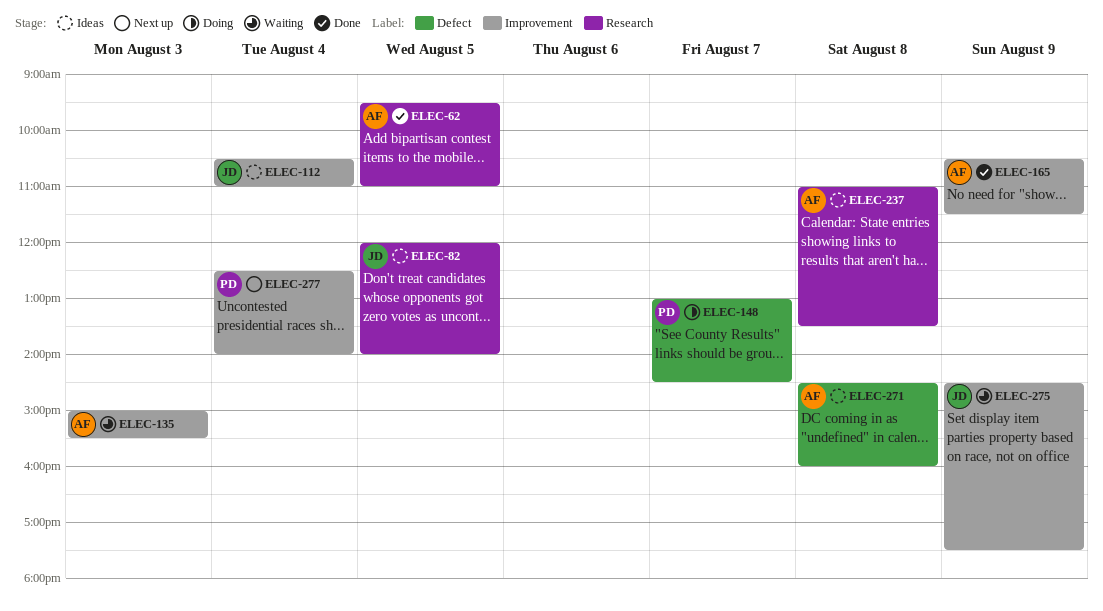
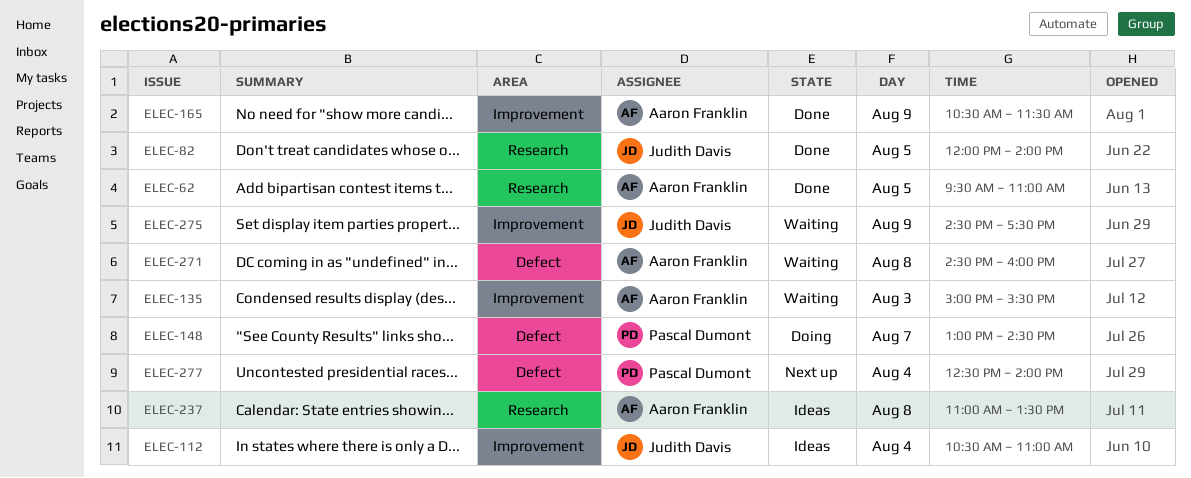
ELEC-82, status: Ideas -> Done
ELEC-271, status: Ideas -> Waiting
ELEC-277, label: Improvement -> Defect

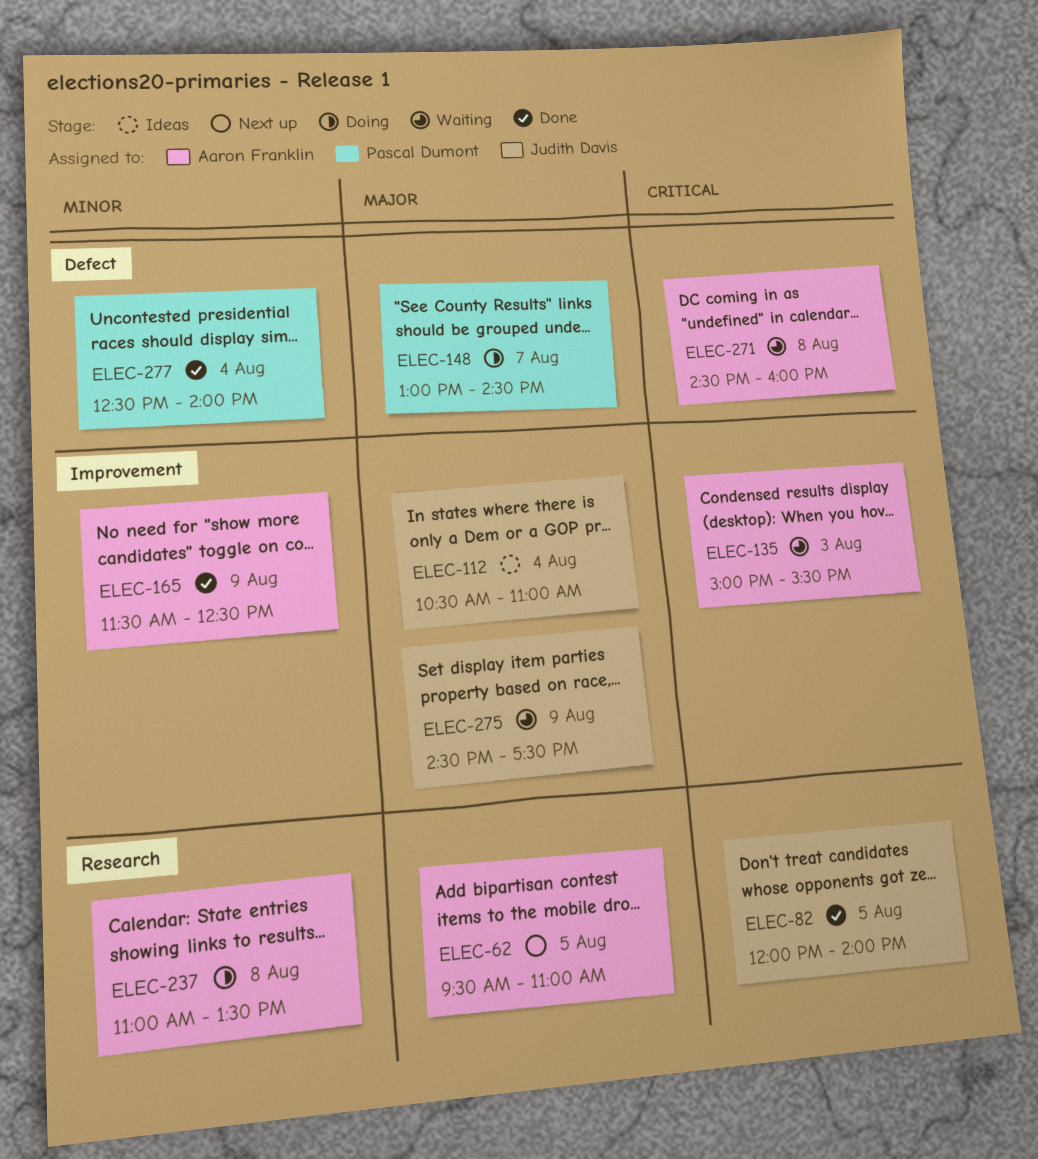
ELEC-62, status: Done -> Next up
ELEC-165, begins: 10:30 -> 11:30
ELEC-165, ends: 11:30 -> 12:30
ELEC-237, status: Ideas -> Doing
ELEC-277, status: Next up -> Done

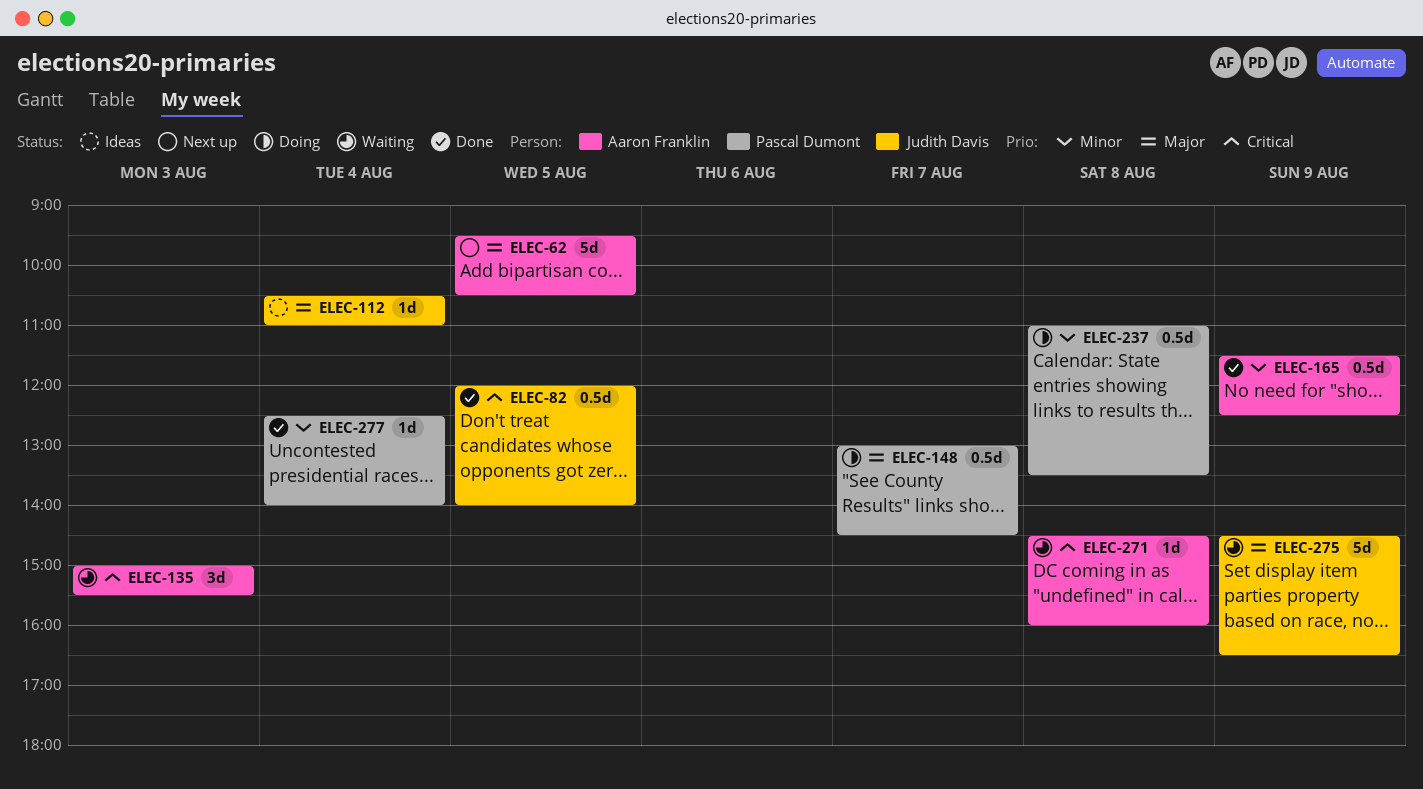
ELEC-62, ends: 11:00 -> 10:30
ELEC-237, owner: Aaron Franklin -> Pascal Dumont
ELEC-275, ends: 17:30 -> 16:30

